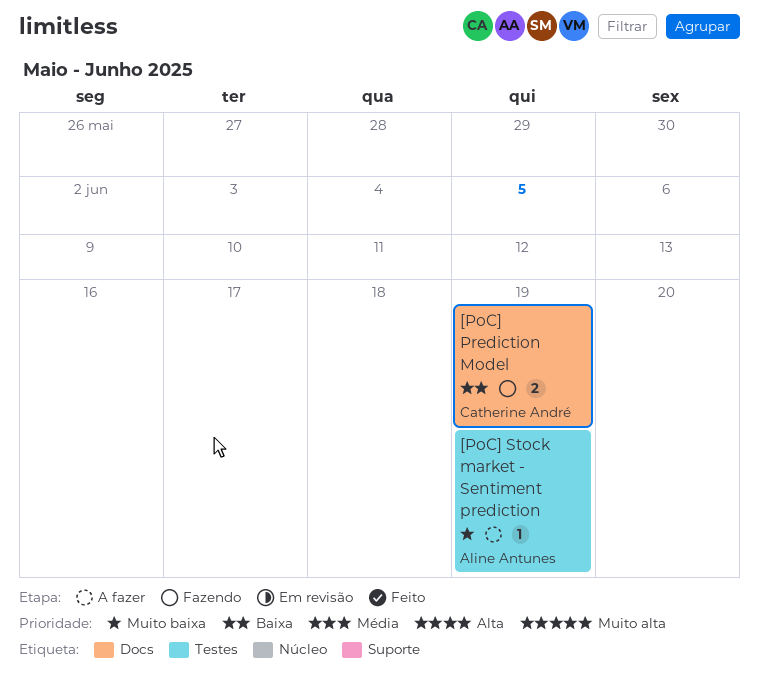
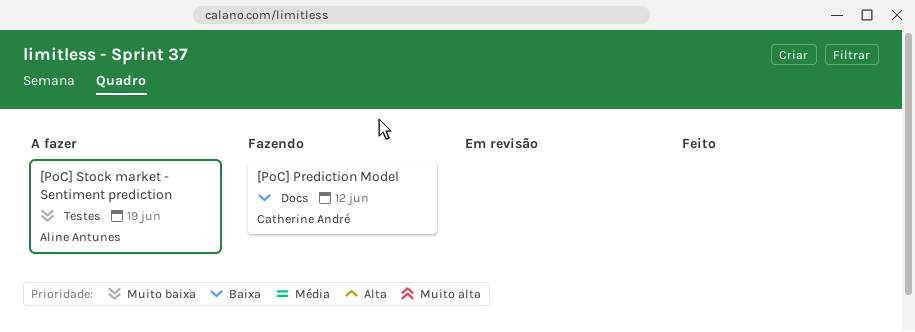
[PoC] Prediction Model, due: Jun 19 -> Jun 12

